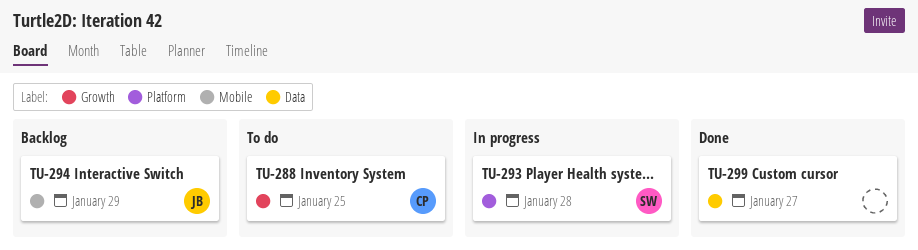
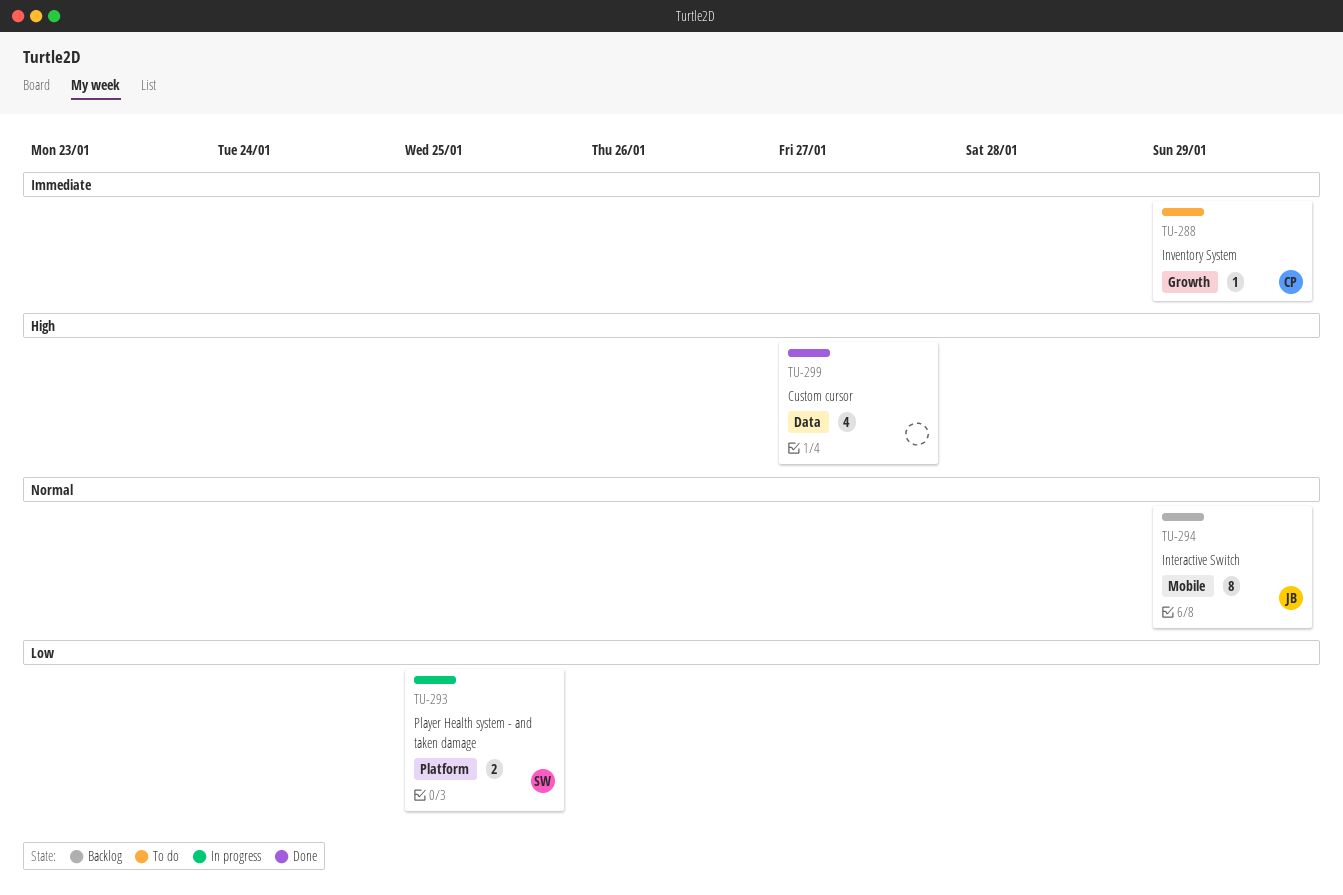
TU-288, due: Jan 25 -> Jan 29
TU-293, due: Jan 28 -> Jan 25

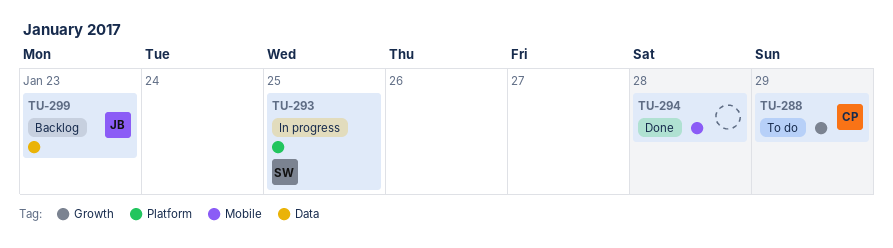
TU-294, status: Backlog -> Done
TU-294, owner: JB -> none
TU-294, due: Jan 29 -> Jan 28
TU-299, status: Done -> Backlog
TU-299, owner: none -> JB
TU-299, due: Jan 27 -> Jan 23

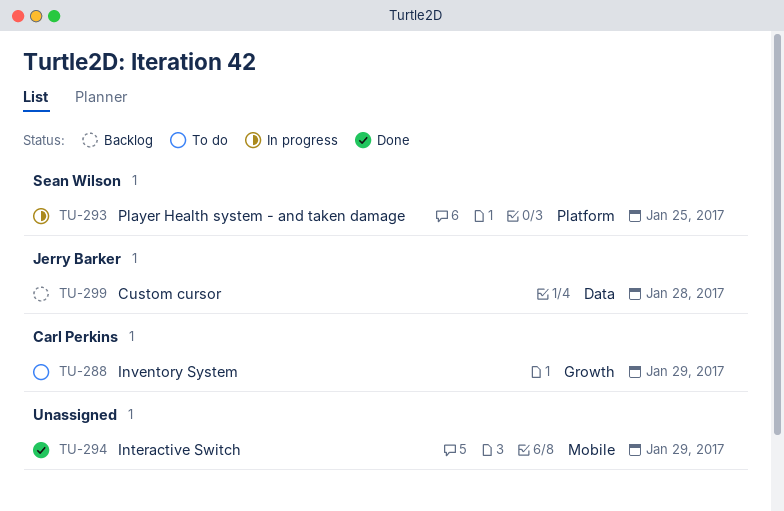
TU-294, due: Jan 28 -> Jan 29
TU-299, due: Jan 23 -> Jan 28

